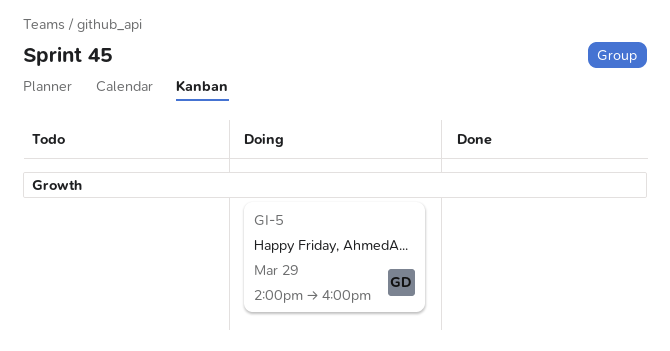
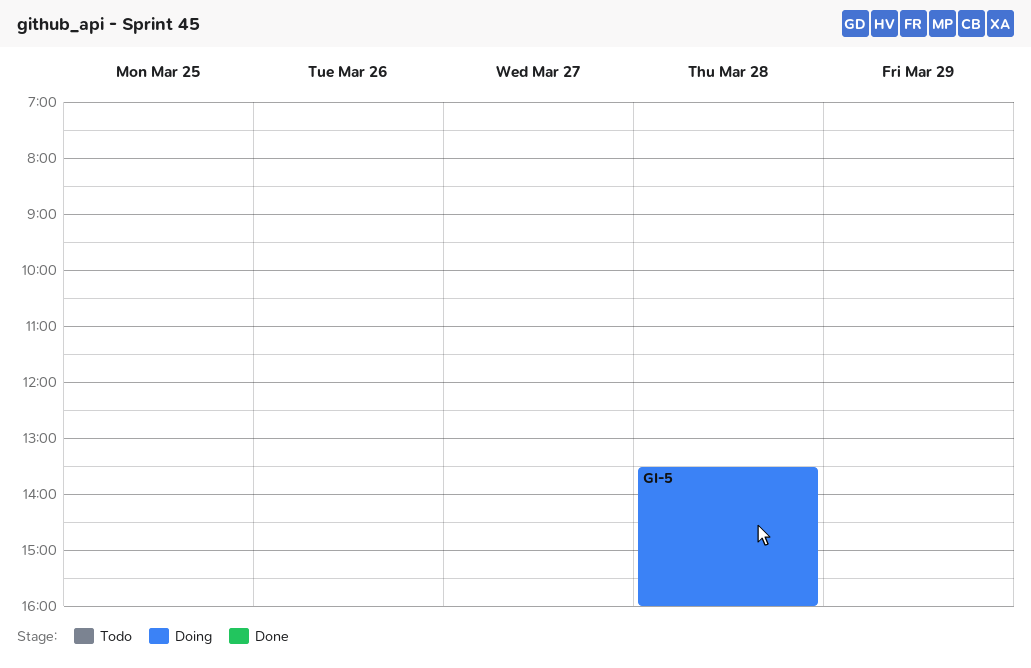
GI-5, day: Mar 29 -> Mar 28
GI-5, begins: 14:00 -> 13:30

